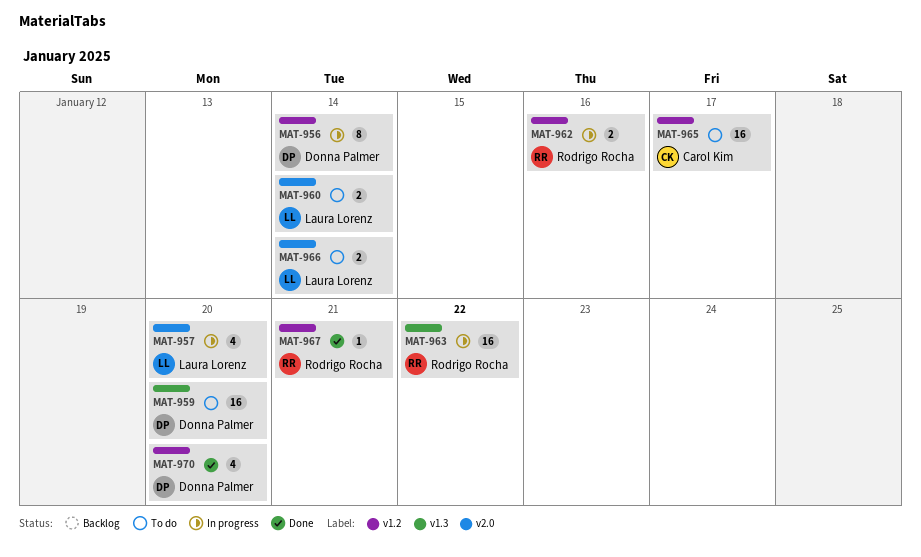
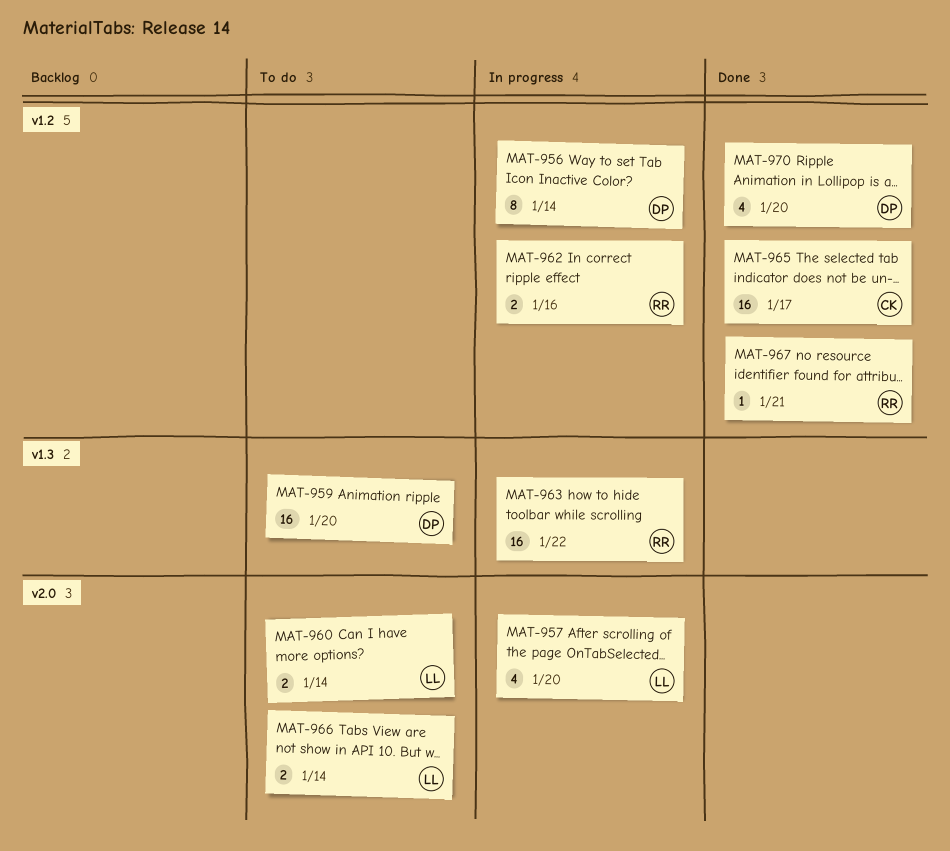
MAT-965, status: To do -> Done

